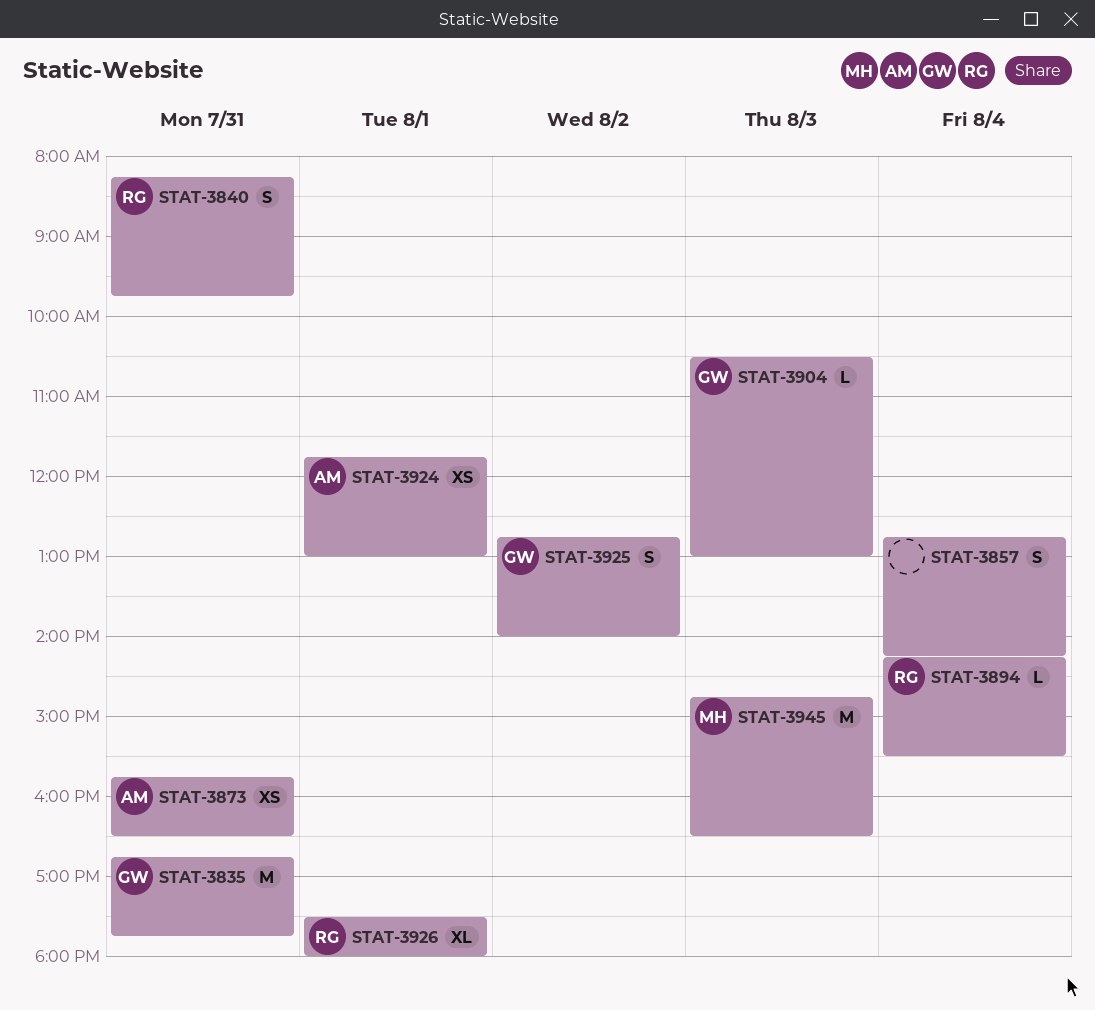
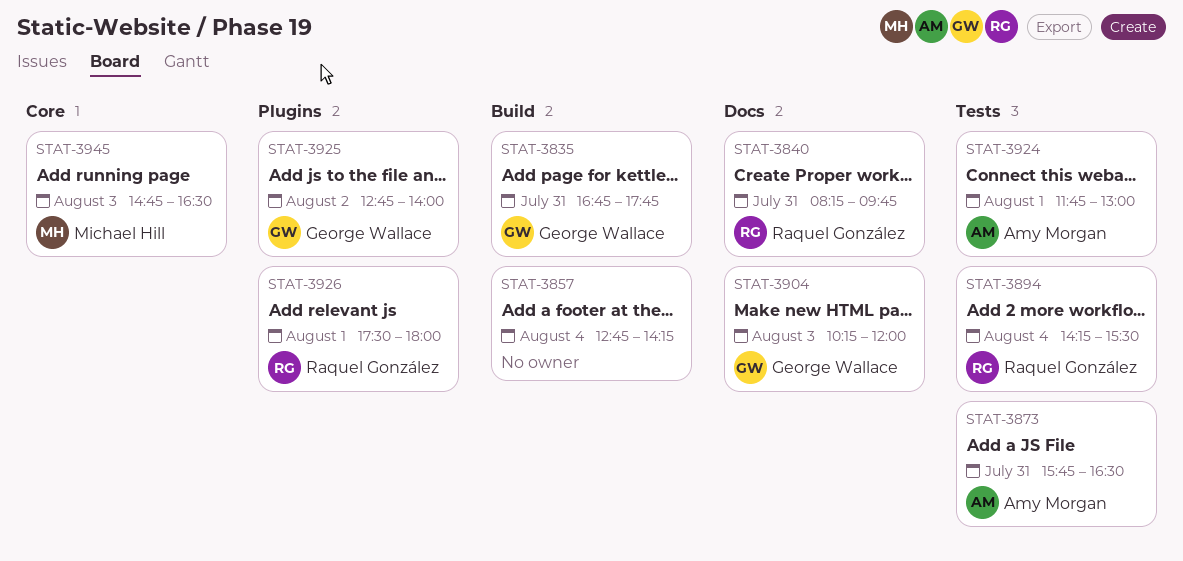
STAT-3904, begins: 10:30 -> 10:15
STAT-3904, ends: 13:00 -> 12:00

